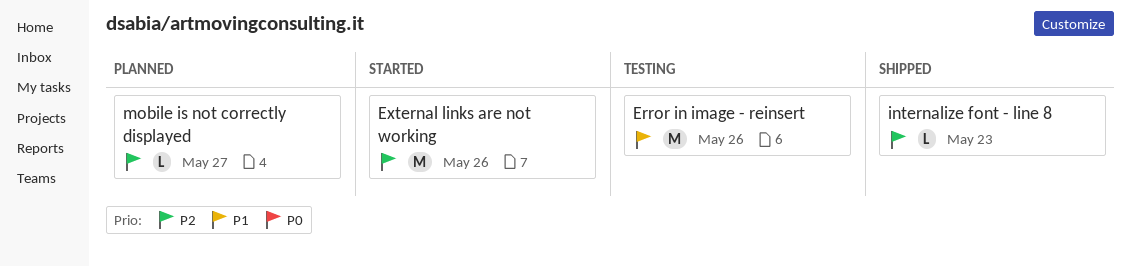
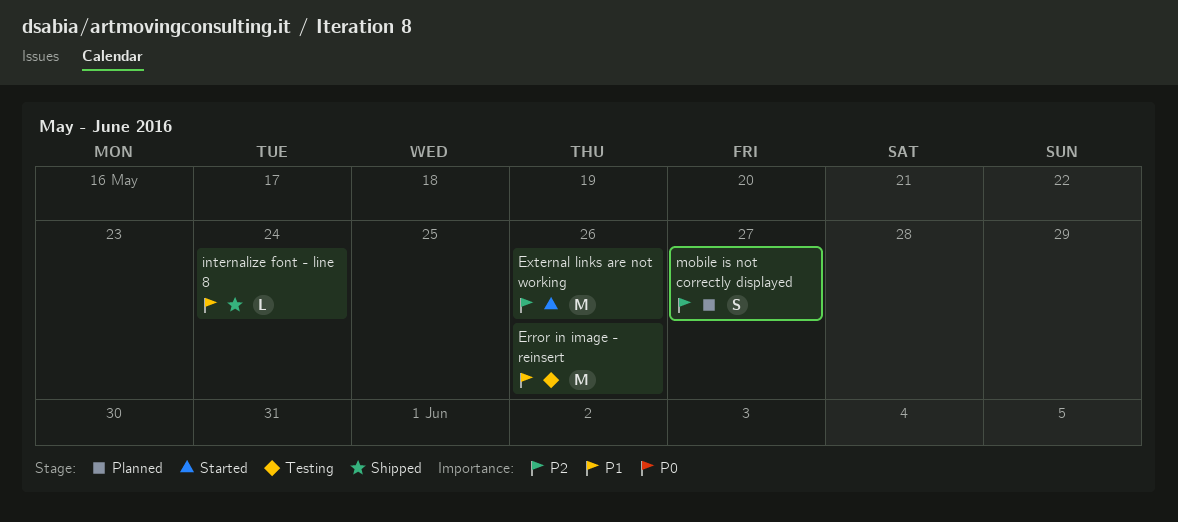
internalize font - line 8, priority: P2 -> P1
internalize font - line 8, due: May 23 -> May 24
mobile is not correctly displayed, estimate: L -> S

